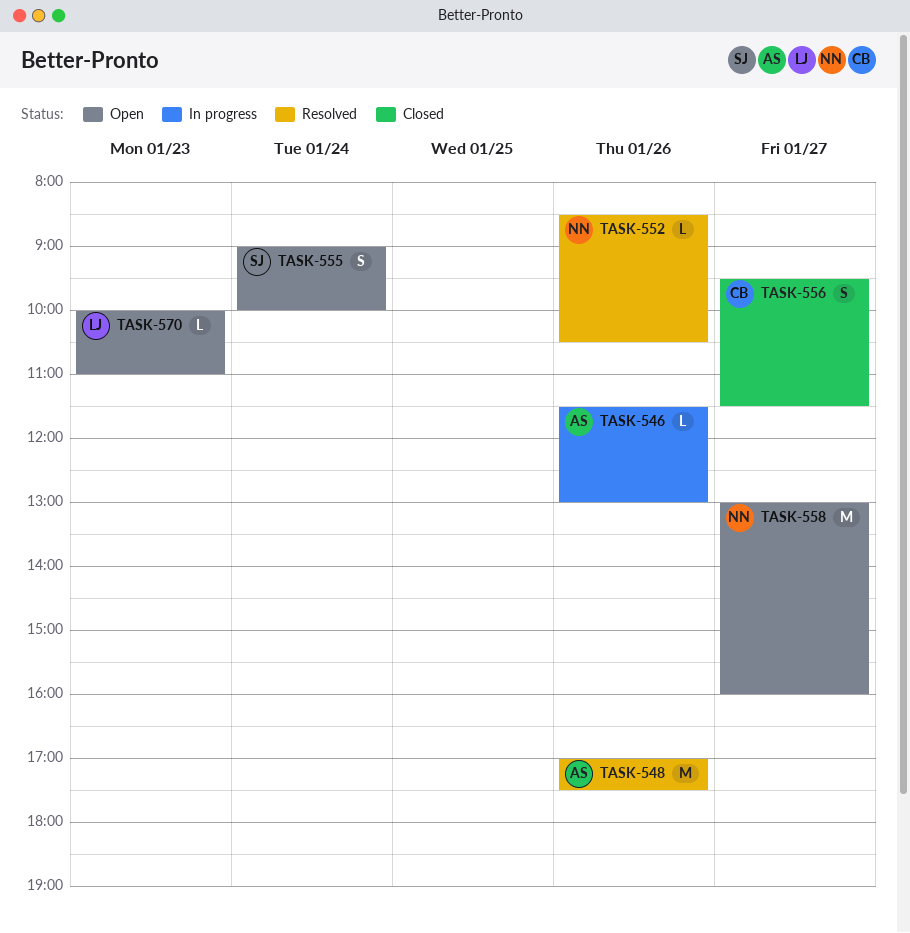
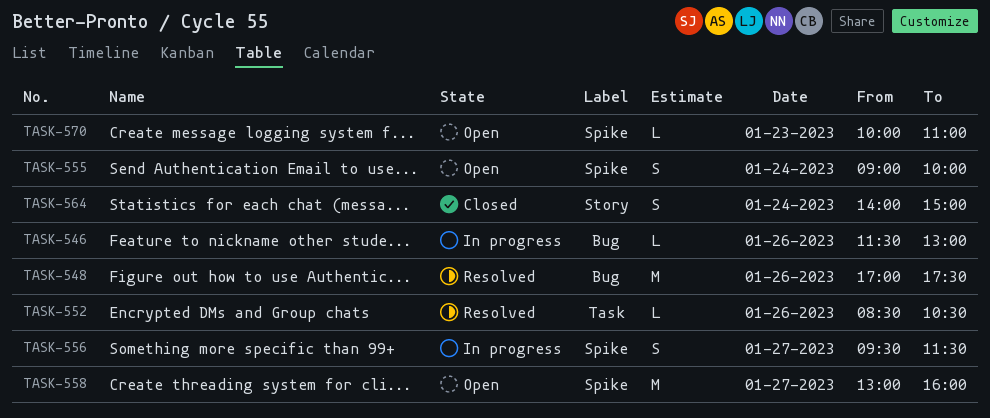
TASK-556, status: Closed -> In progress
TASK-564: none -> present

